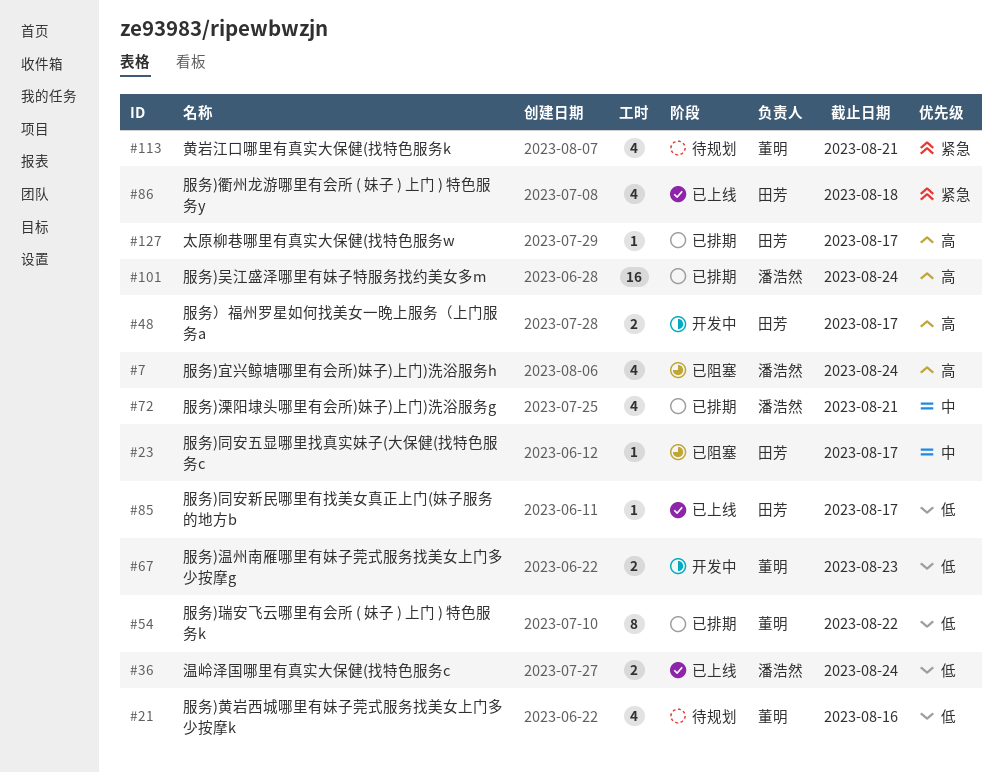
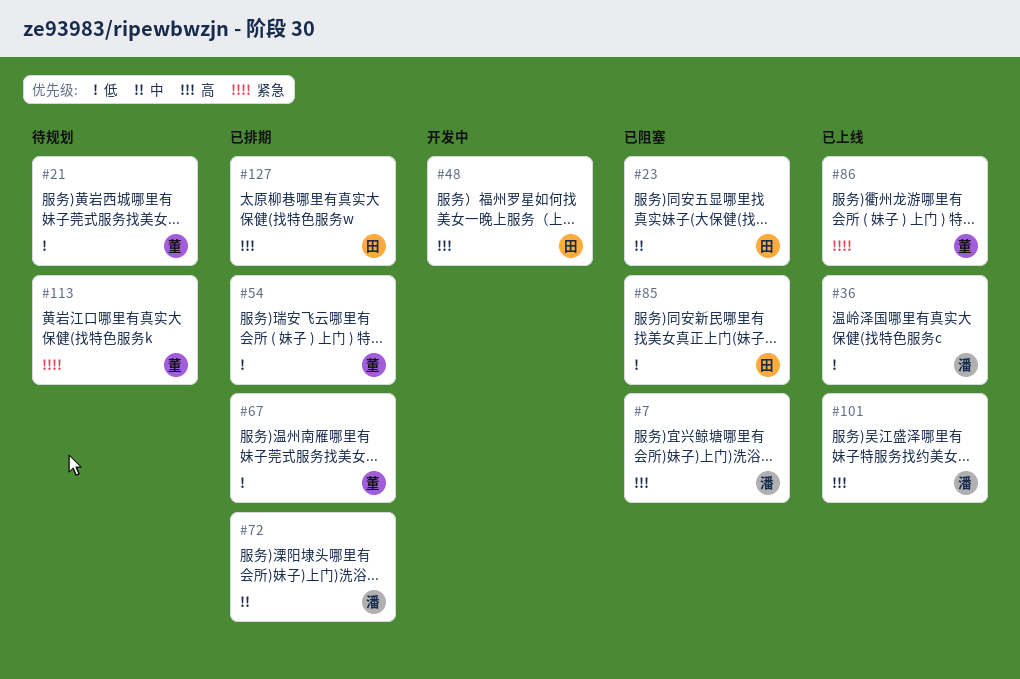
#67, status: 开发中 -> 已排期
#85, status: 已上线 -> 已阻塞
#86, owner: 田芳 -> 董明
#101, status: 已排期 -> 已上线

